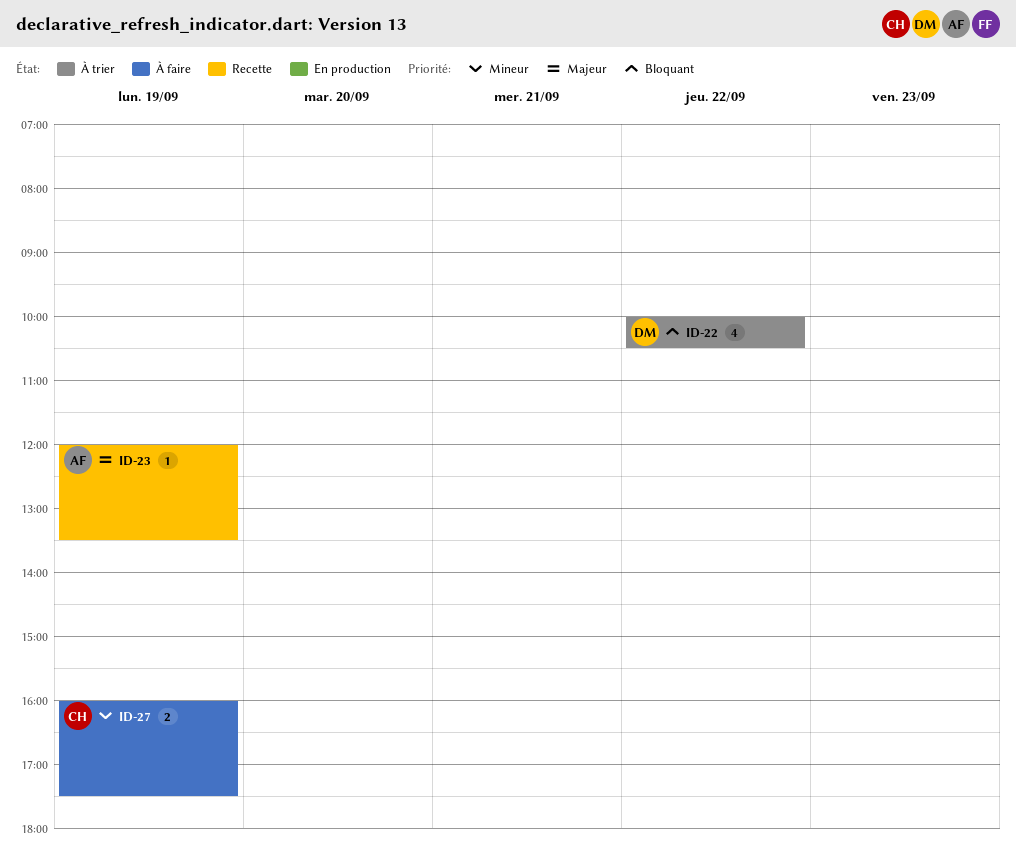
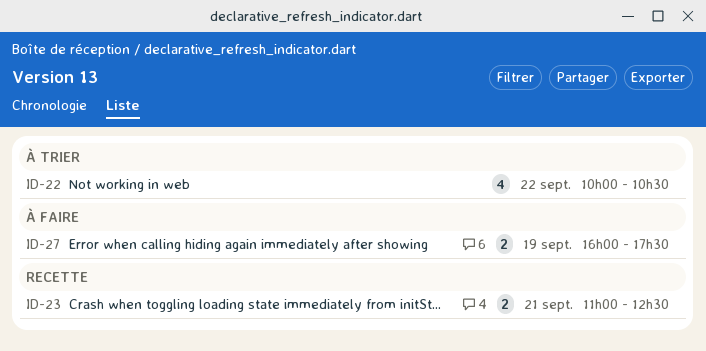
ID-23, estimate: 1 -> 2
ID-23, day: Sep 19 -> Sep 21
ID-23, begins: 12:00 -> 11:00
ID-23, ends: 13:30 -> 12:30

